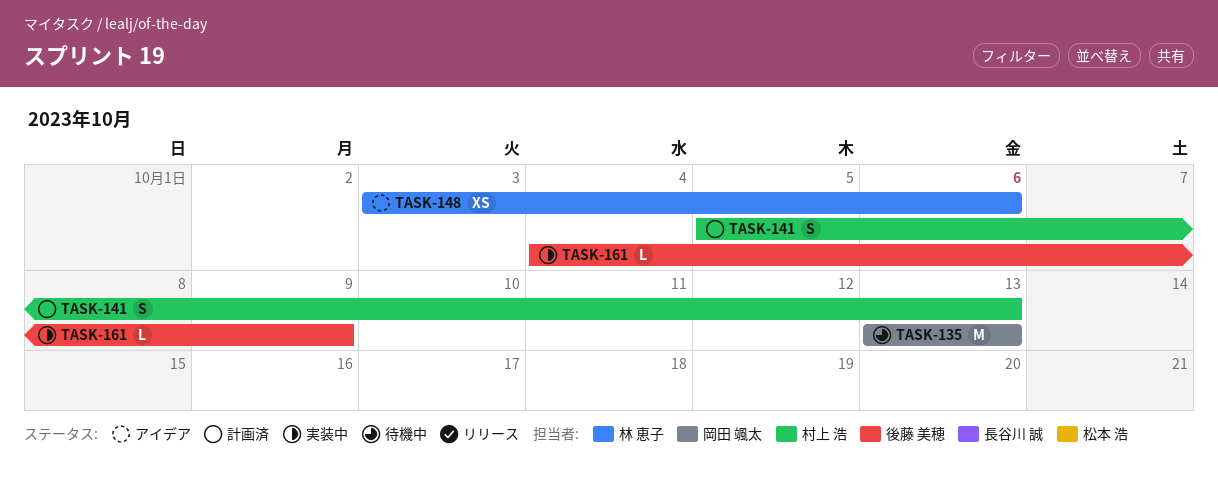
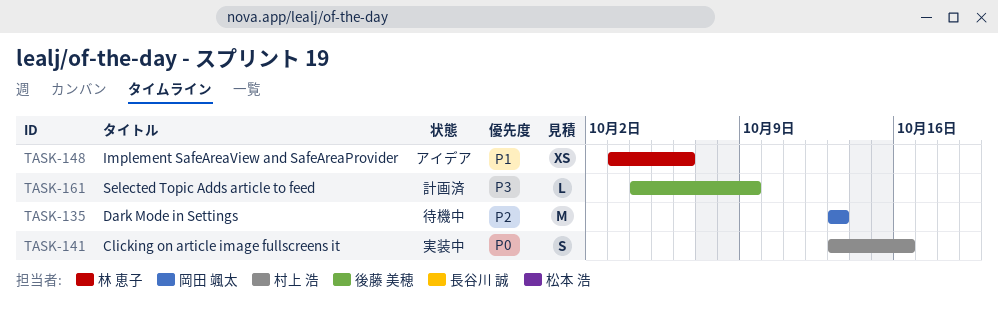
TASK-141, status: 計画済 -> 実装中
TASK-141, start: Oct 5 -> Oct 13
TASK-141, due: Oct 13 -> Oct 16
TASK-161, status: 実装中 -> 計画済

